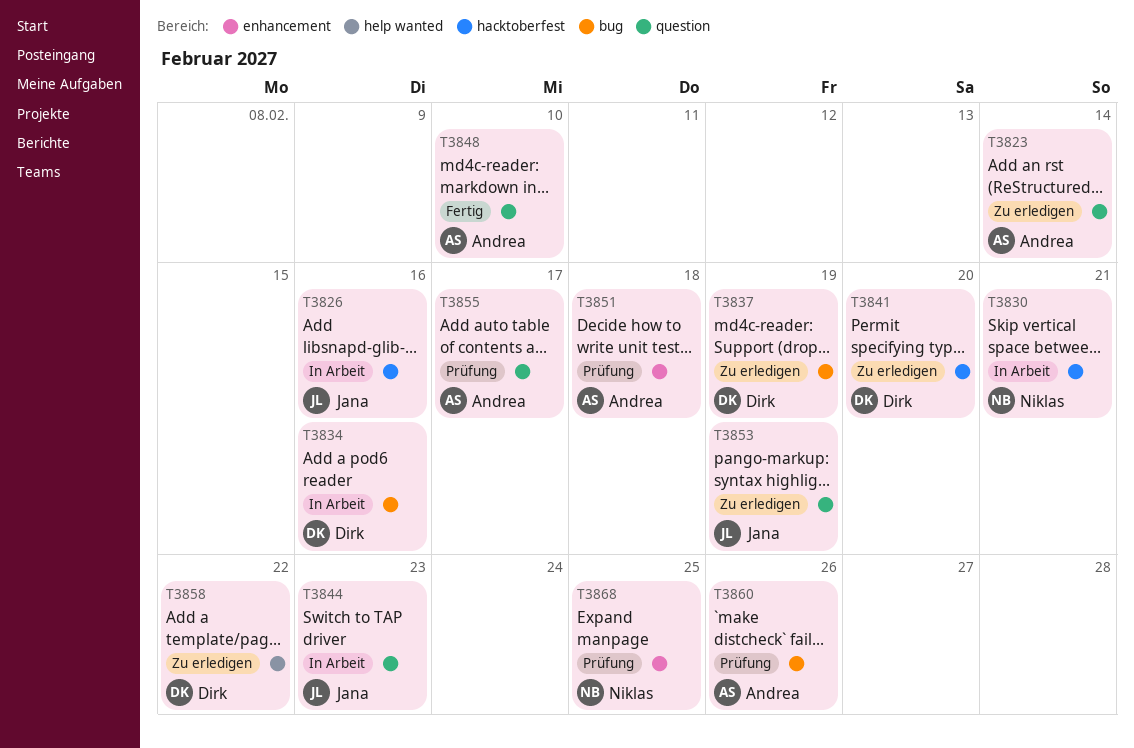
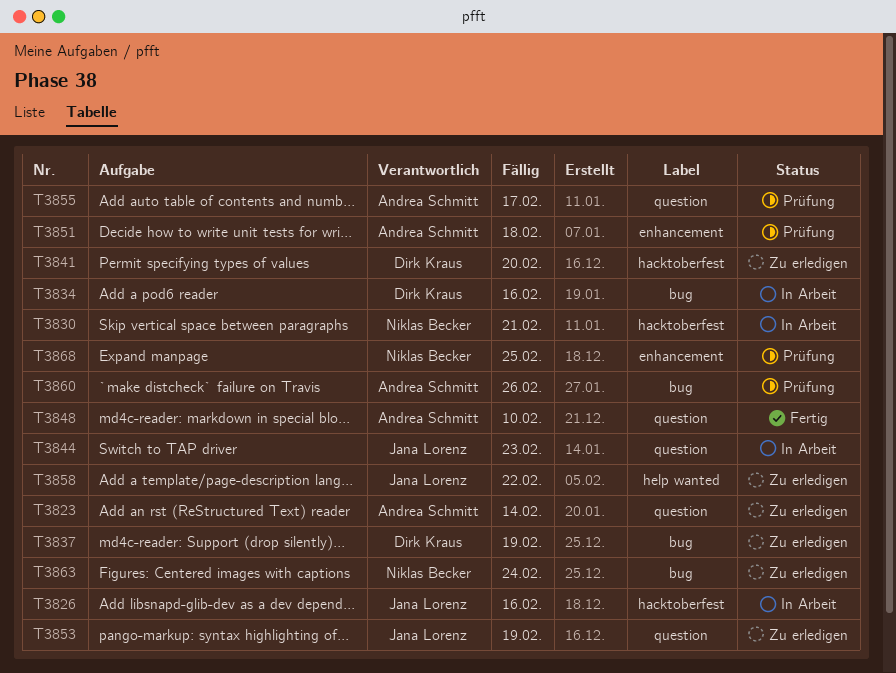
T3858, owner: Dirk Kraus -> Jana Lorenz
T3863: none -> present

